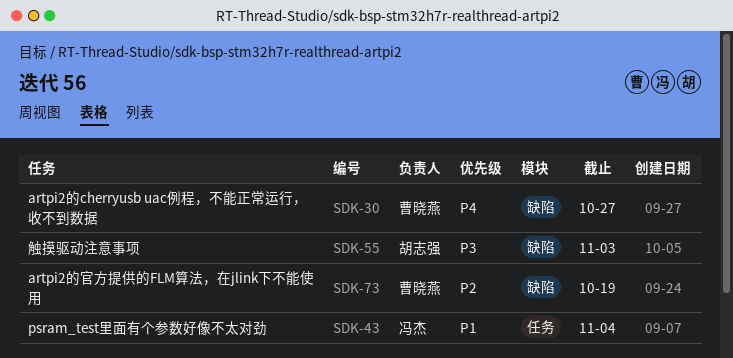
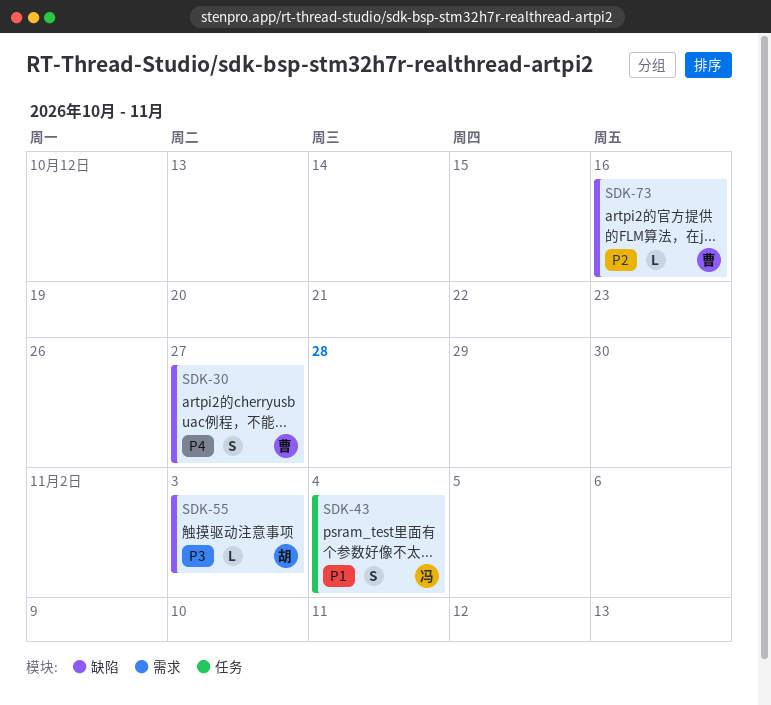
SDK-73, due: Oct 19 -> Oct 16

